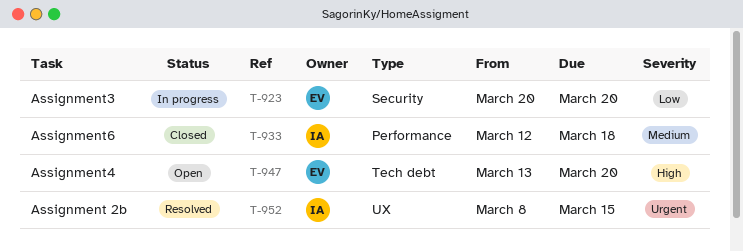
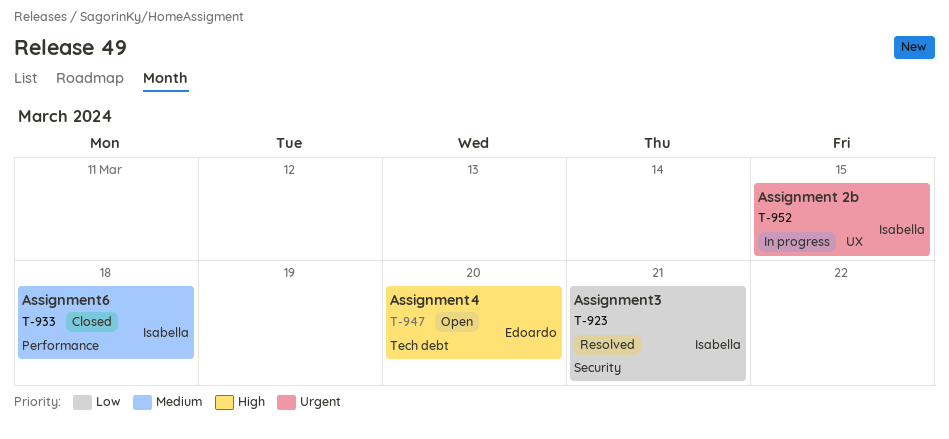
T-923, status: In progress -> Resolved
T-923, owner: Edoardo -> Isabella
T-923, due: Mar 20 -> Mar 21
T-952, status: Resolved -> In progress

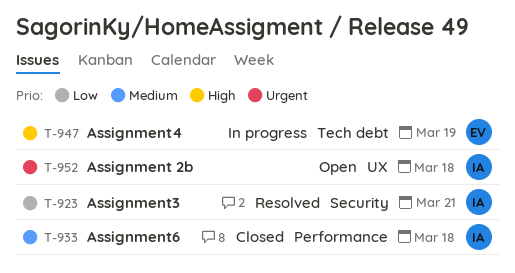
T-947, status: Open -> In progress
T-947, due: Mar 20 -> Mar 19
T-952, status: In progress -> Open
T-952, due: Mar 15 -> Mar 18

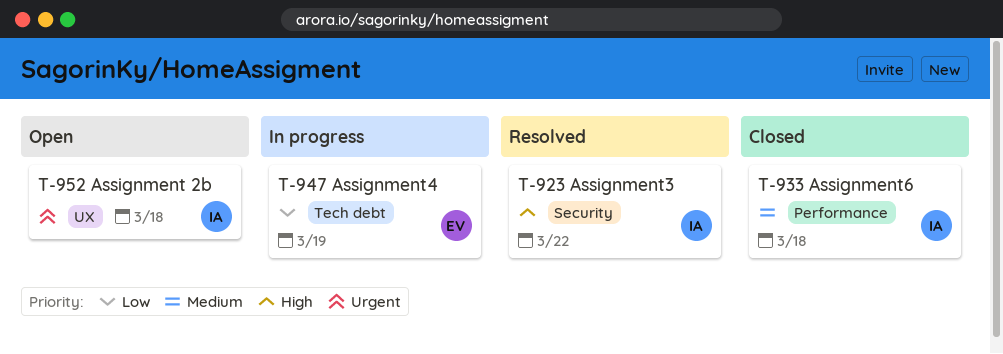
T-923, priority: Low -> High
T-923, due: Mar 21 -> Mar 22
T-947, priority: High -> Low

